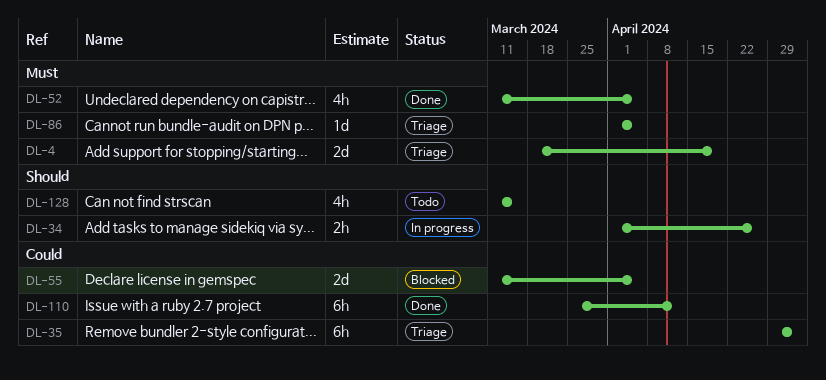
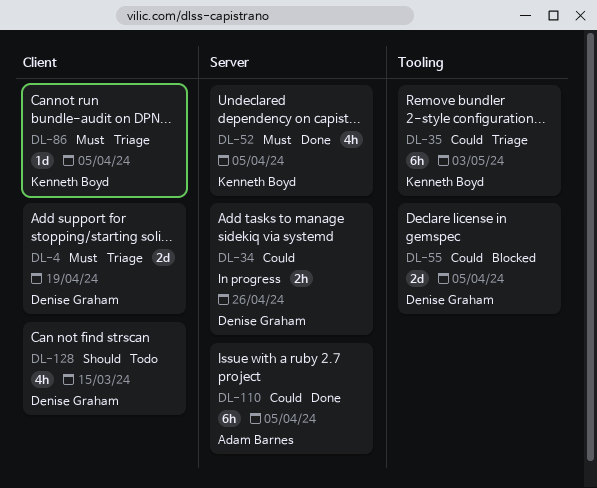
DL-34, priority: Should -> Could
DL-110, due: Apr 12 -> Apr 5

